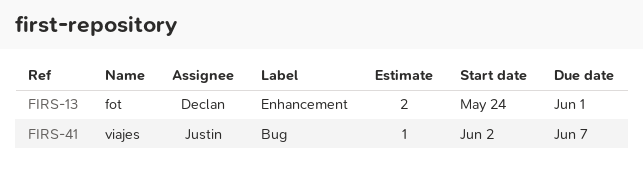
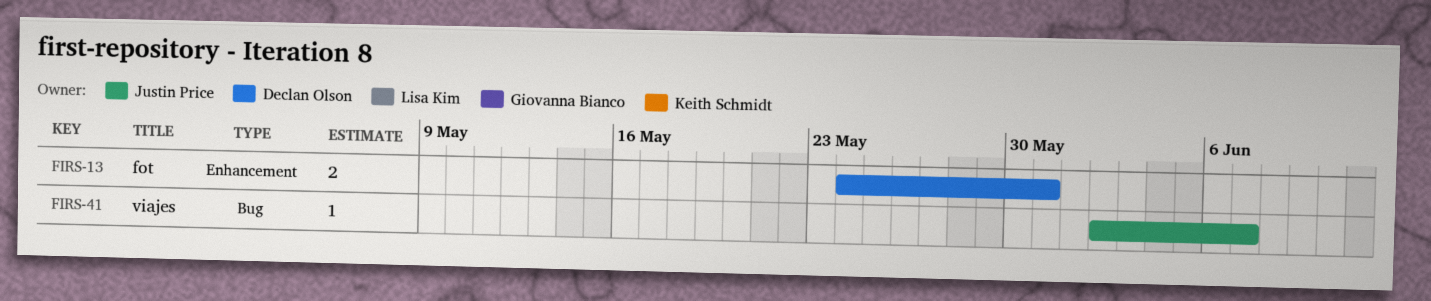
FIRS-13, due: Jun 1 -> May 31

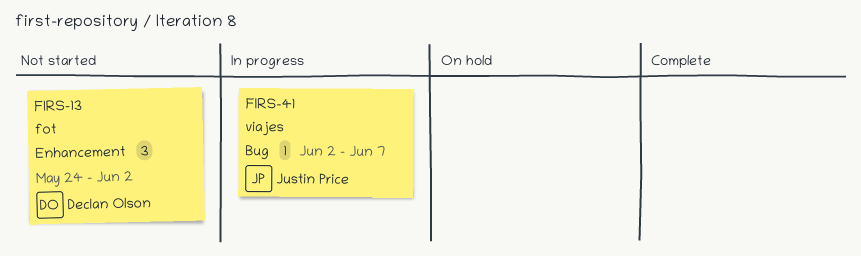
FIRS-13, estimate: 2 -> 3
FIRS-13, due: May 31 -> Jun 2

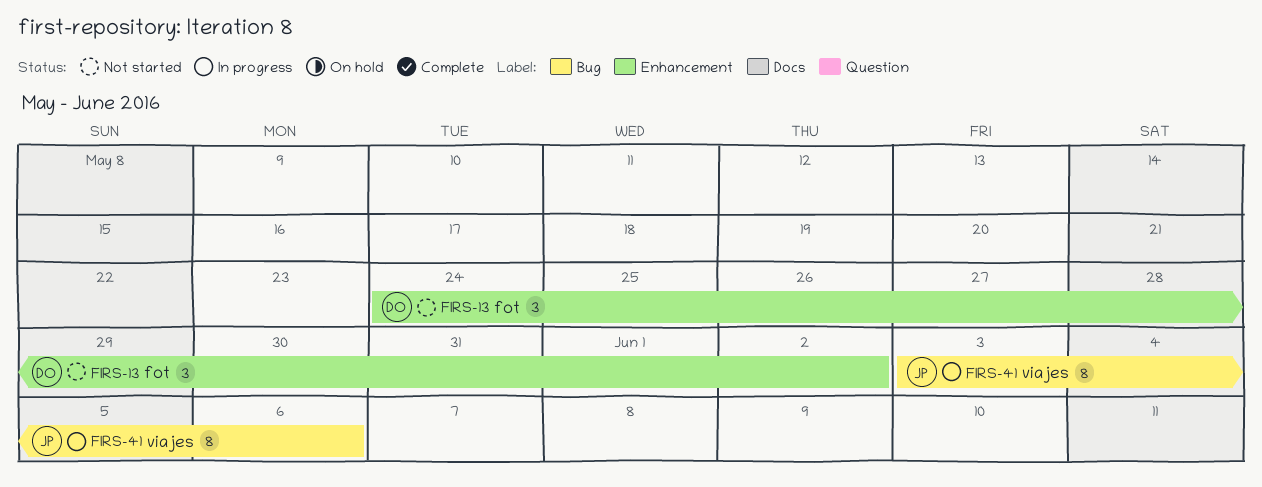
FIRS-41, estimate: 1 -> 8
FIRS-41, start: Jun 2 -> Jun 3
FIRS-41, due: Jun 7 -> Jun 6

